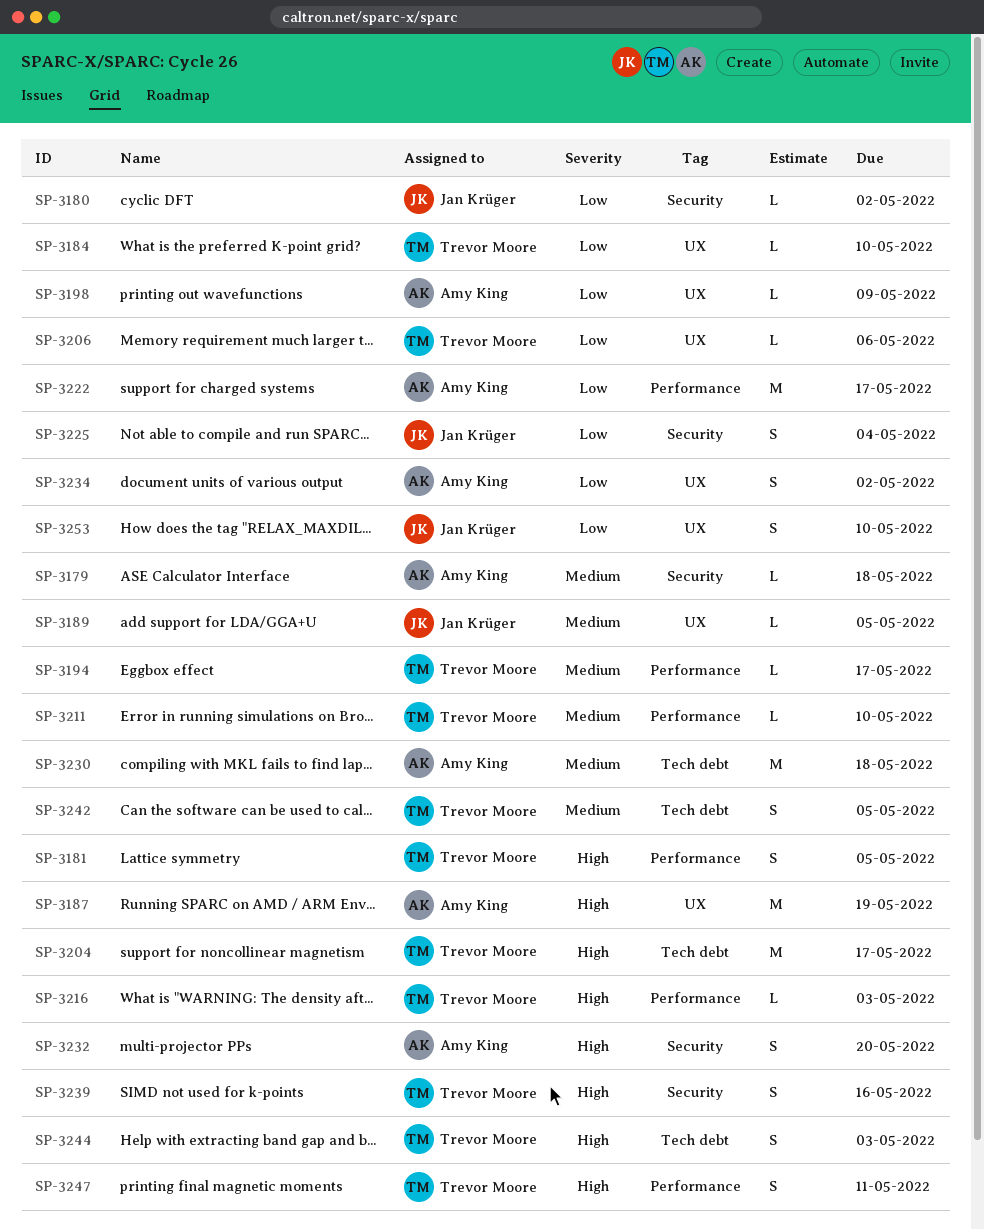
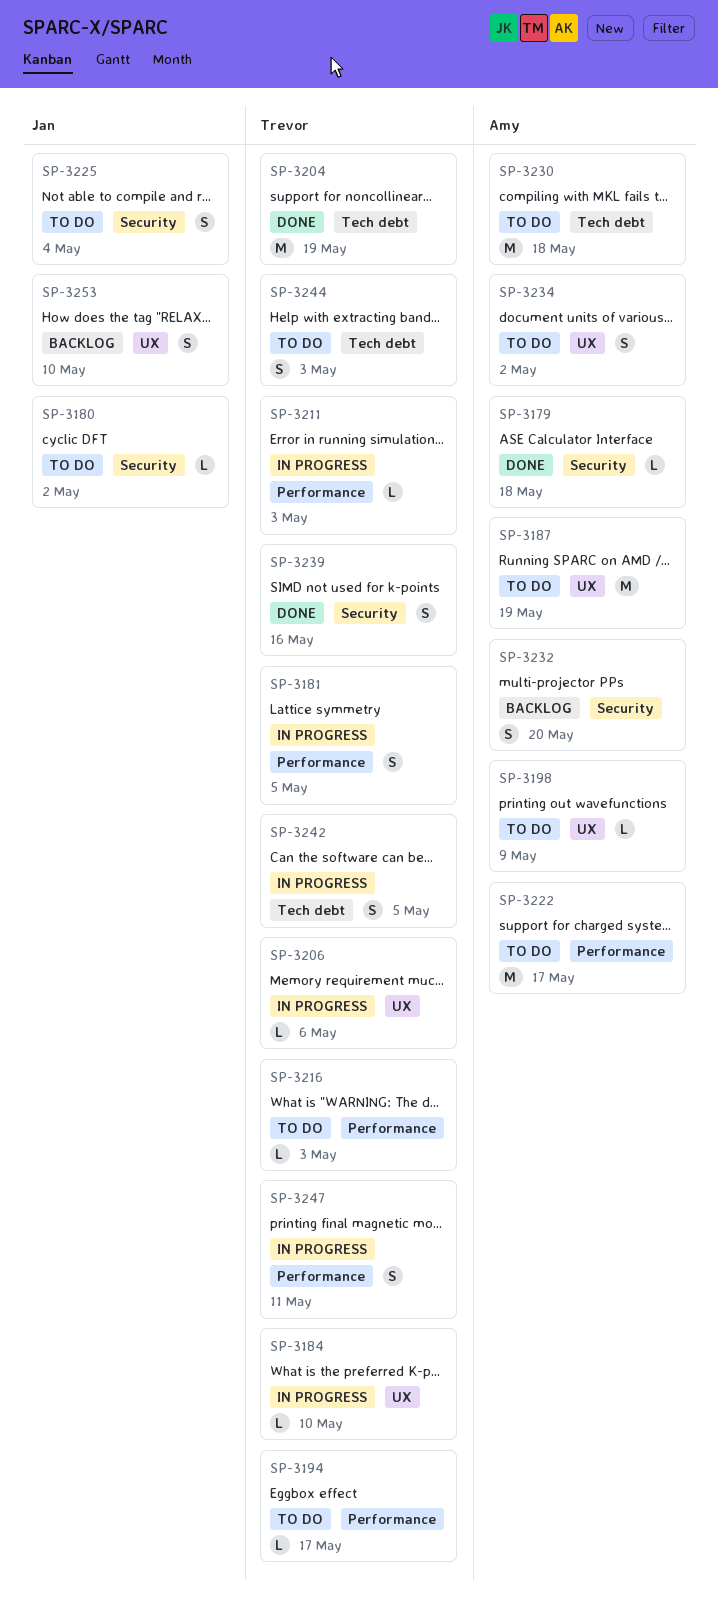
SP-3189: present -> none
SP-3204, due: May 17 -> May 19
SP-3211, due: May 10 -> May 3

